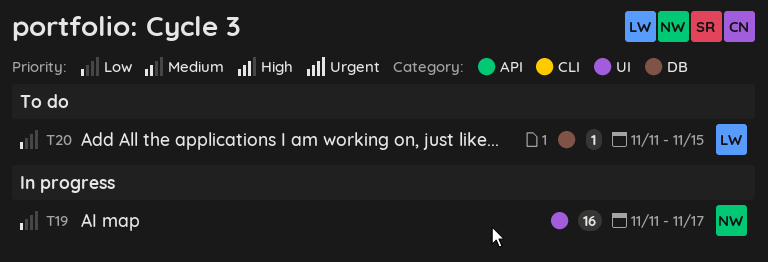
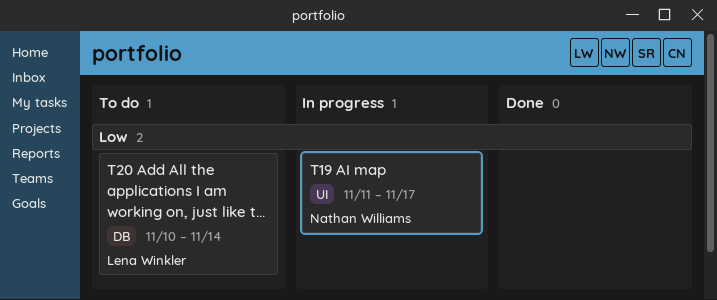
T20, start: Nov 11 -> Nov 10
T20, due: Nov 15 -> Nov 14

